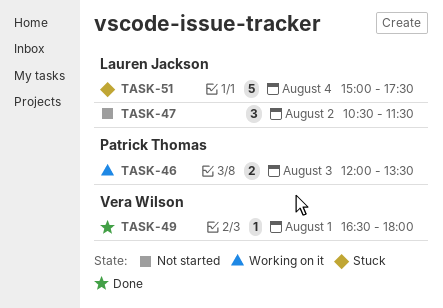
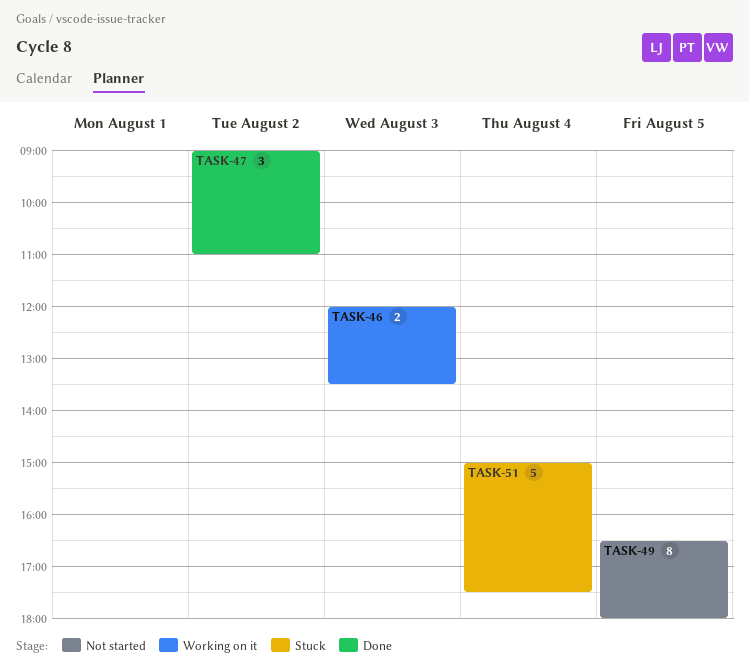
TASK-47, status: Not started -> Done
TASK-47, begins: 10:30 -> 09:00
TASK-47, ends: 11:30 -> 11:00
TASK-49, status: Done -> Not started
TASK-49, estimate: 1 -> 8
TASK-49, day: Aug 1 -> Aug 5

